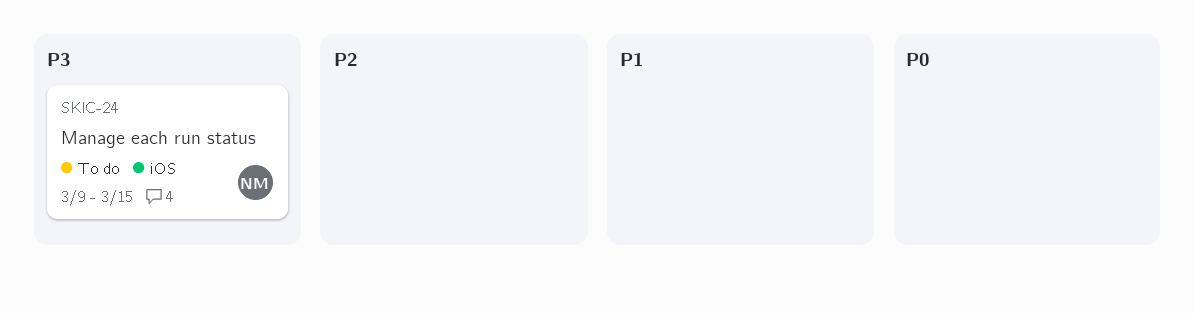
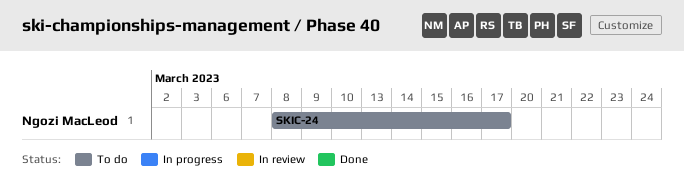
SKIC-24, start: Mar 9 -> Mar 8
SKIC-24, due: Mar 15 -> Mar 17

